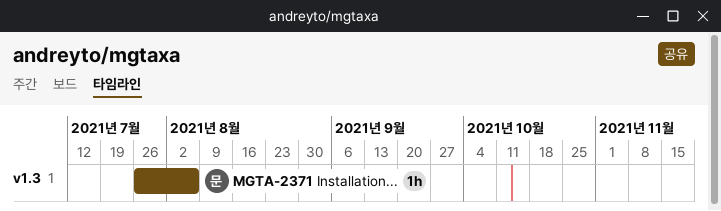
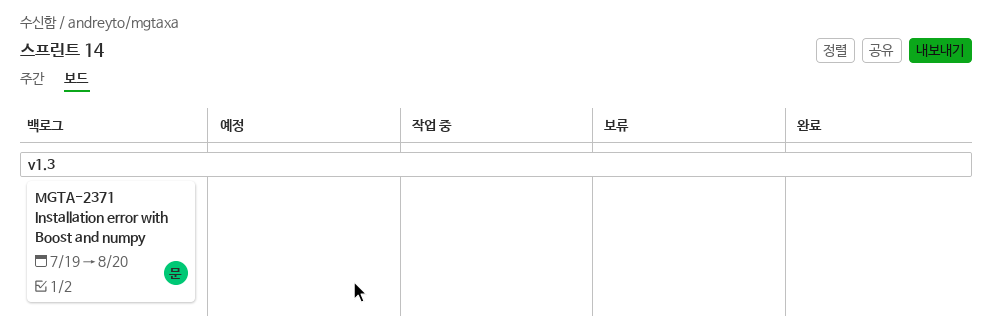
MGTA-2371, start: Jul 26 -> Jul 19
MGTA-2371, due: Aug 6 -> Aug 20

